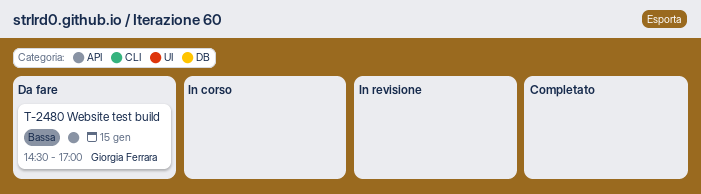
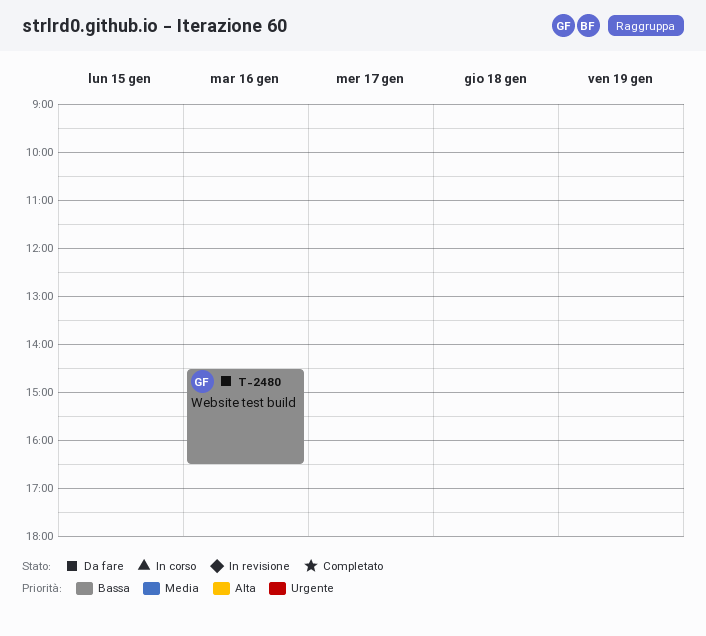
T-2480, day: Jan 15 -> Jan 16
T-2480, ends: 17:00 -> 16:30

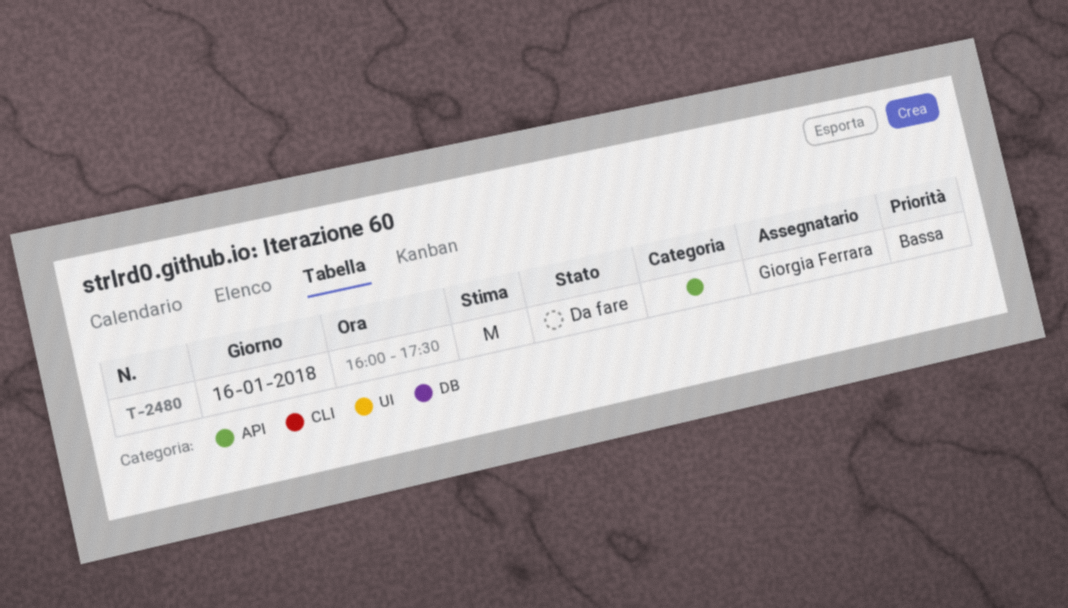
T-2480, begins: 14:30 -> 16:00
T-2480, ends: 16:30 -> 17:30

